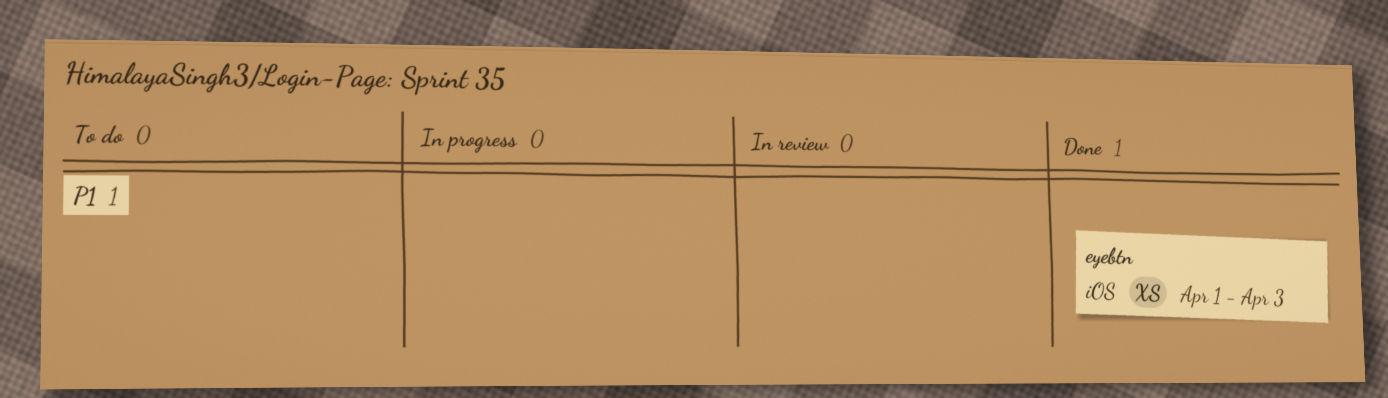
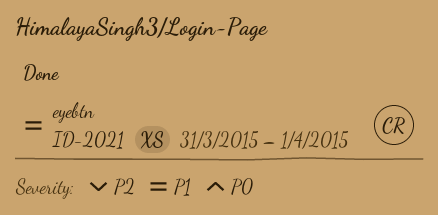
eyebtn, start: Apr 1 -> Mar 31
eyebtn, due: Apr 3 -> Apr 1

